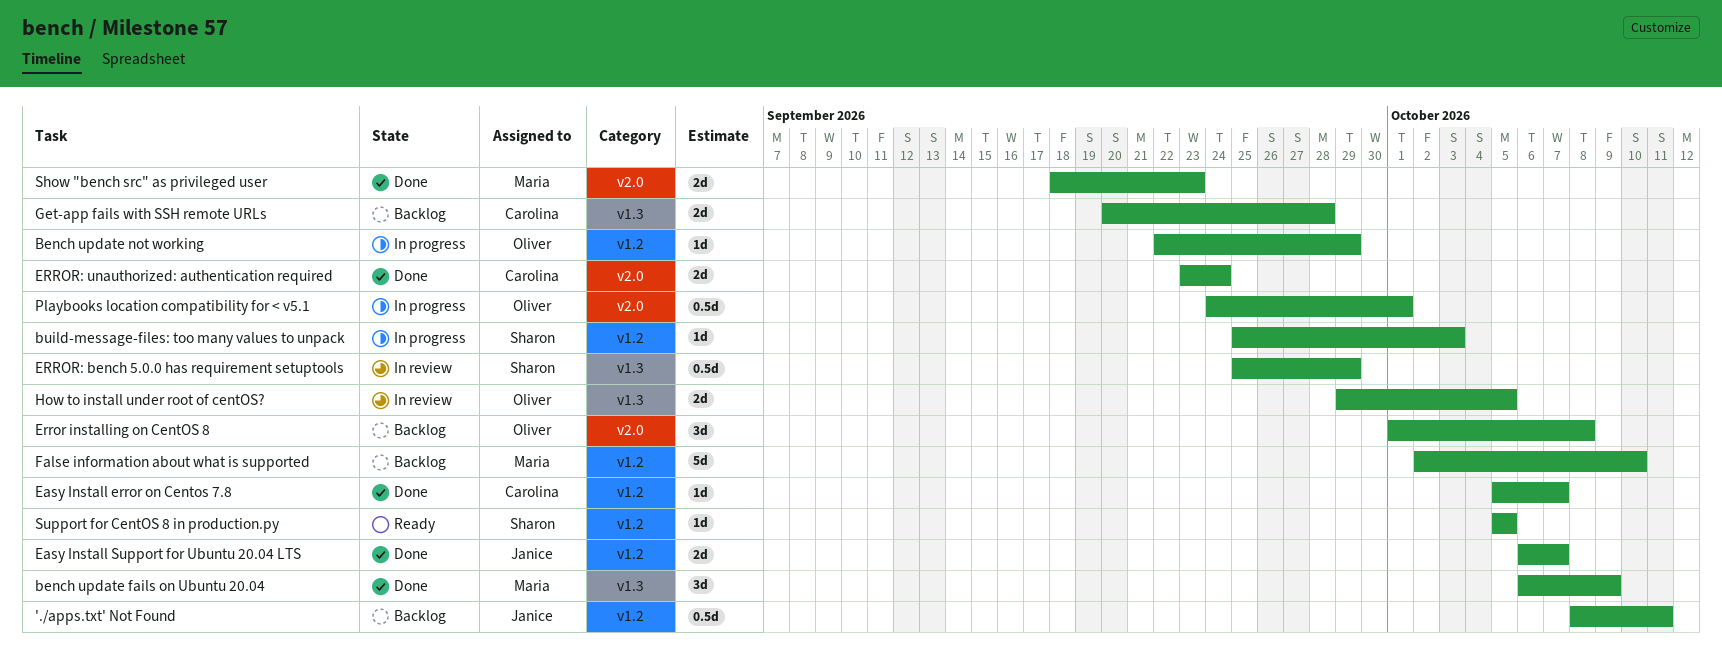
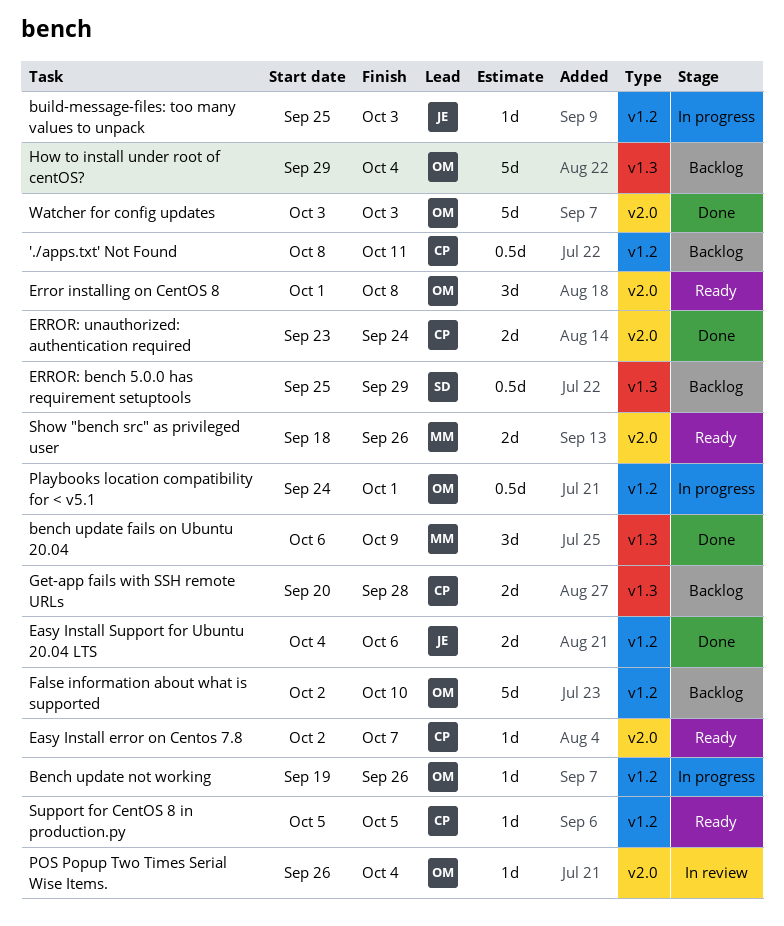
'./apps.txt' Not Found, owner: Janice -> Carolina
Bench update not working, start: Sep 22 -> Sep 19
Bench update not working, due: Sep 29 -> Sep 26
build-message-files: too many values to unpack, owner: Sharon -> Janice
Easy Install error on Centos 7.8, status: Done -> Ready
Easy Install error on Centos 7.8, label: v1.2 -> v2.0
Easy Install error on Centos 7.8, start: Oct 5 -> Oct 2
Easy Install Support for Ubuntu 20.04 LTS, start: Oct 6 -> Oct 4
Easy Install Support for Ubuntu 20.04 LTS, due: Oct 7 -> Oct 6
Error installing on CentOS 8, status: Backlog -> Ready
ERROR: bench 5.0.0 has requirement setuptools, status: In review -> Backlog
False information about what is supported, owner: Maria -> Oliver
How to install under root of centOS?, status: In review -> Backlog
How to install under root of centOS?, estimate: 2d -> 5d
How to install under root of centOS?, due: Oct 5 -> Oct 4
Playbooks location compatibility for < v5.1, label: v2.0 -> v1.2
POS Popup Two Times Serial Wise Items.: none -> present
Show "bench src" as privileged user, status: Done -> Ready
Show "bench src" as privileged user, due: Sep 23 -> Sep 26
Support for CentOS 8 in production.py, owner: Sharon -> Carolina
Watcher for config updates: none -> present

